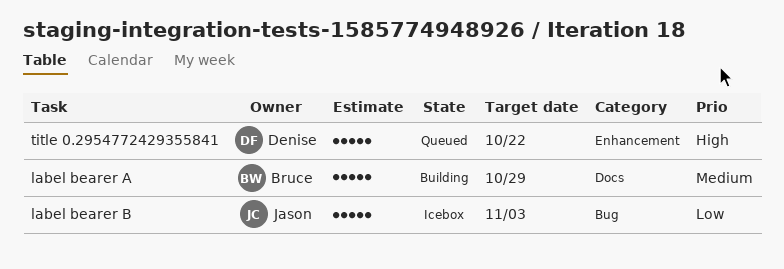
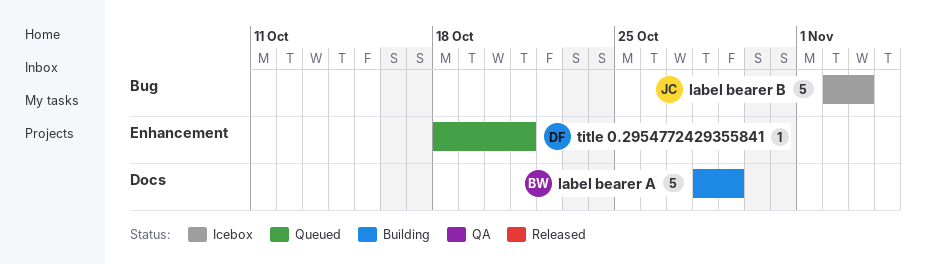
title 0.2954772429355841, estimate: 5 -> 1
title 0.2954772429355841, due: Oct 22 -> Oct 21

